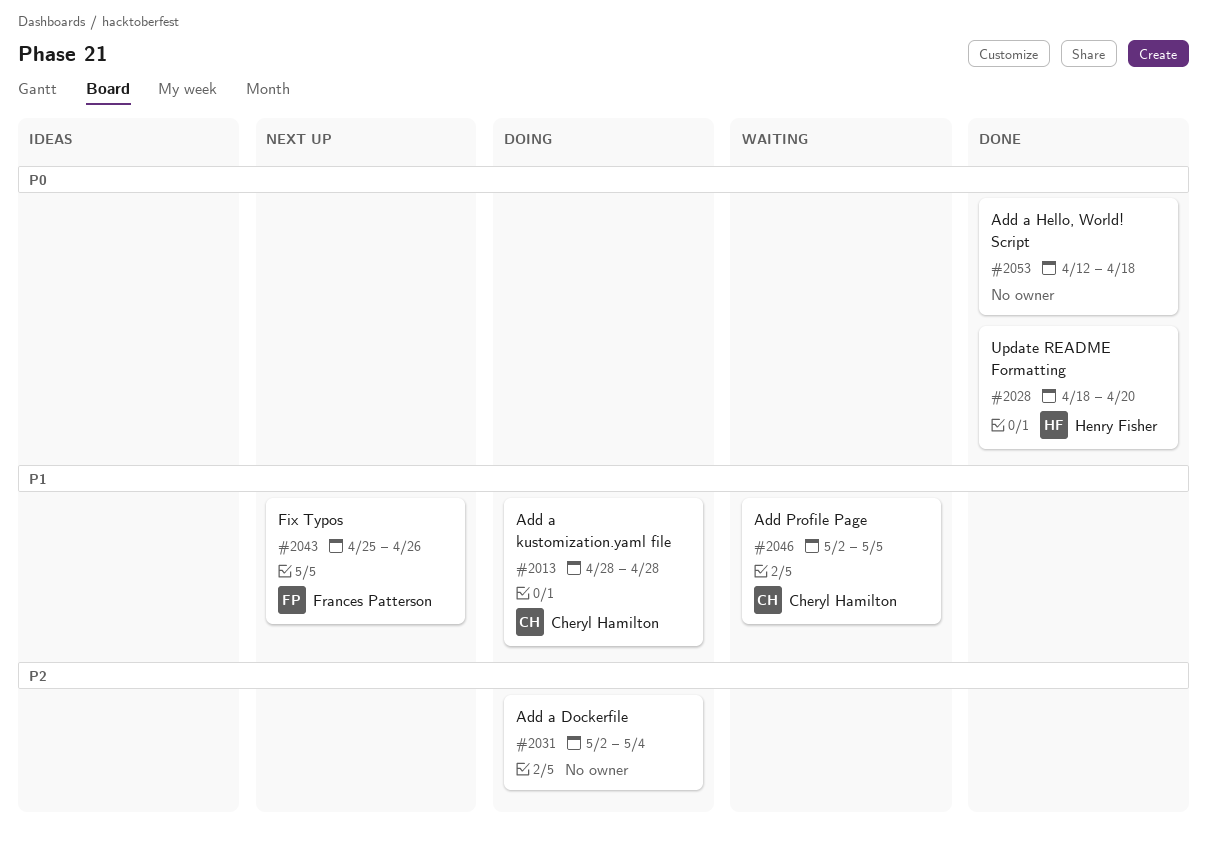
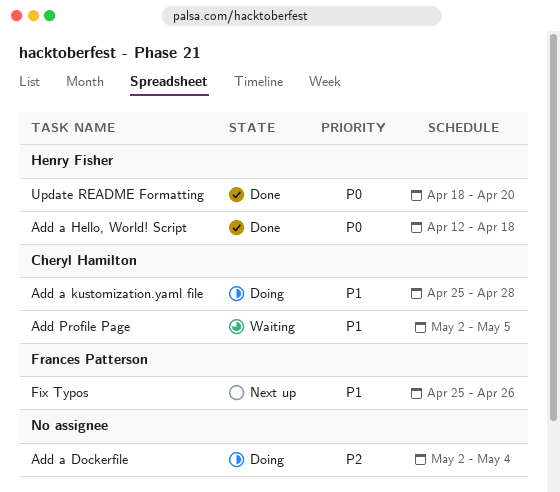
Add a Hello, World! Script, owner: none -> Henry Fisher
Add a kustomization.yaml file, start: Apr 28 -> Apr 25

